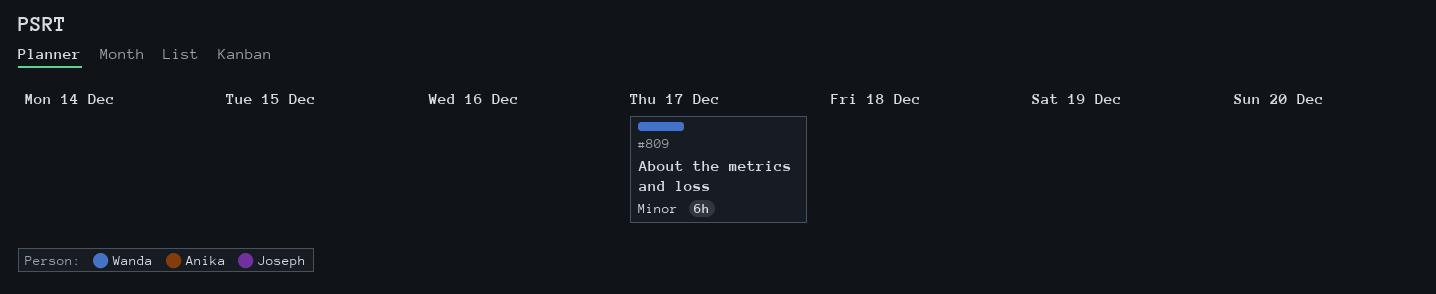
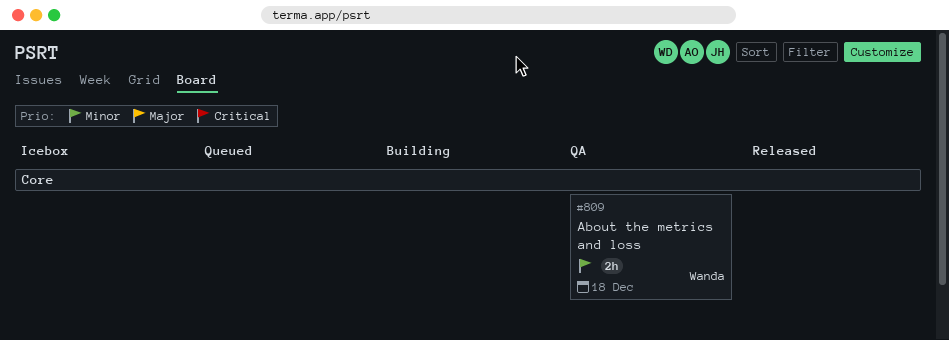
#809, estimate: 6h -> 2h
#809, due: Dec 17 -> Dec 18

